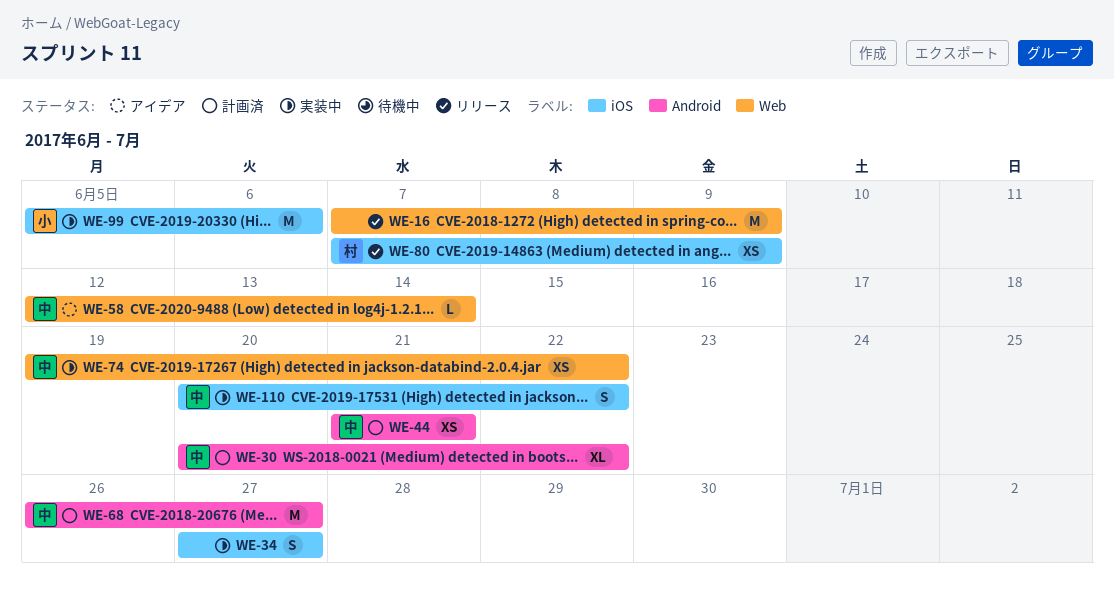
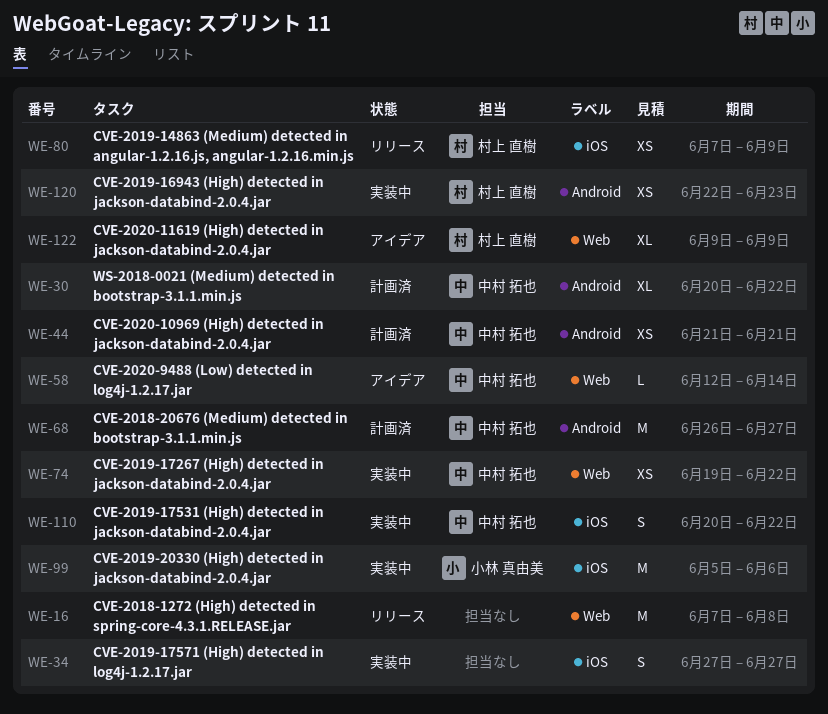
WE-16, due: Jun 9 -> Jun 8
WE-120: none -> present
WE-122: none -> present

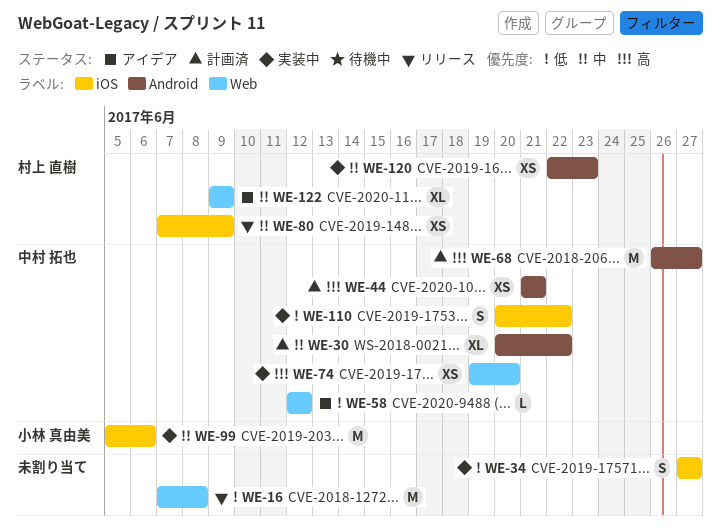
WE-58, due: Jun 14 -> Jun 12
WE-74, due: Jun 22 -> Jun 20

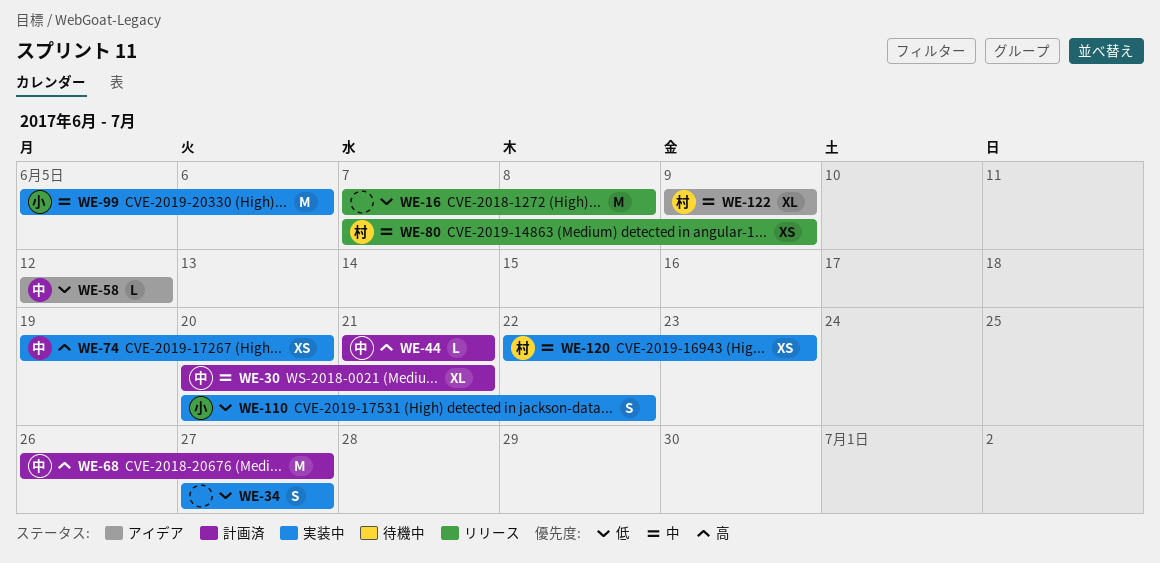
WE-30, due: Jun 22 -> Jun 21
WE-44, estimate: XS -> L
WE-110, owner: 中村 拓也 -> 小林 真由美

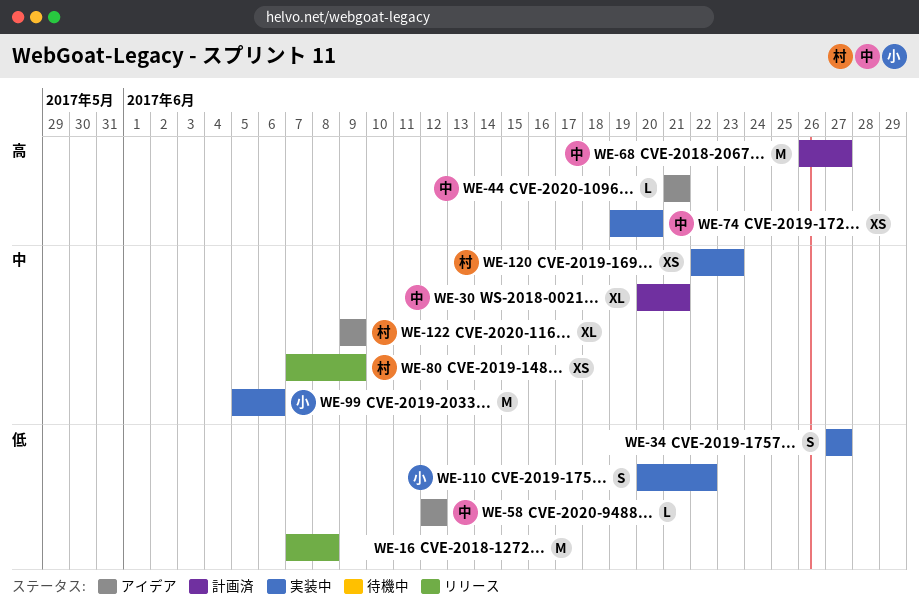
WE-44, status: 計画済 -> アイデア

